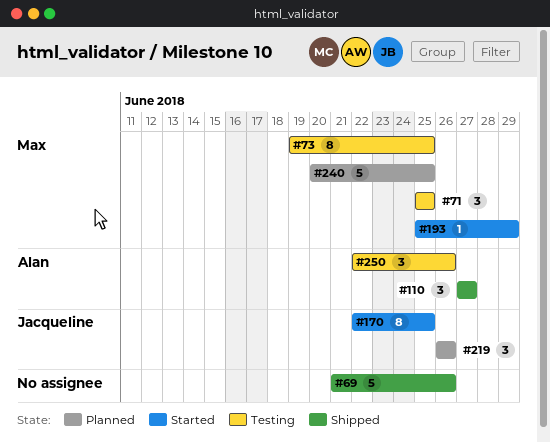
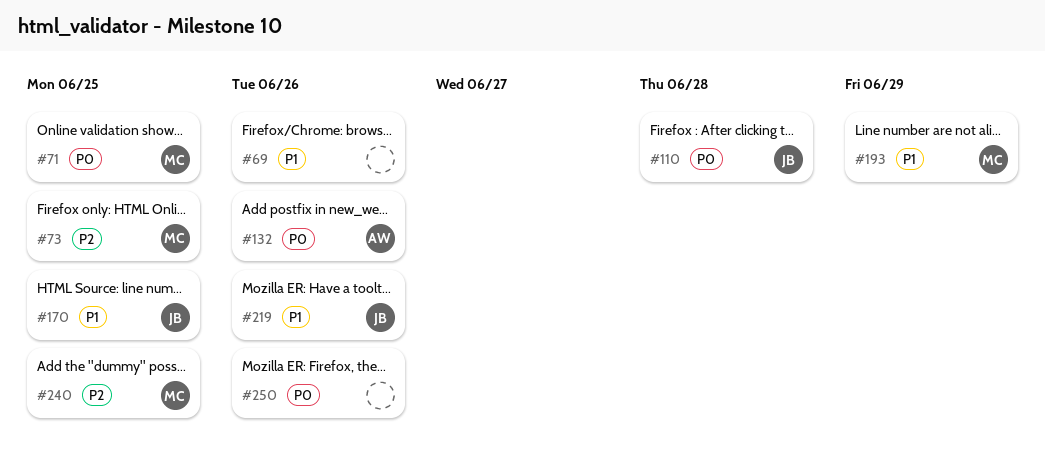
#110, owner: Alan -> Jacqueline
#110, due: Jun 27 -> Jun 28
#132: none -> present
#250, owner: Alan -> none

